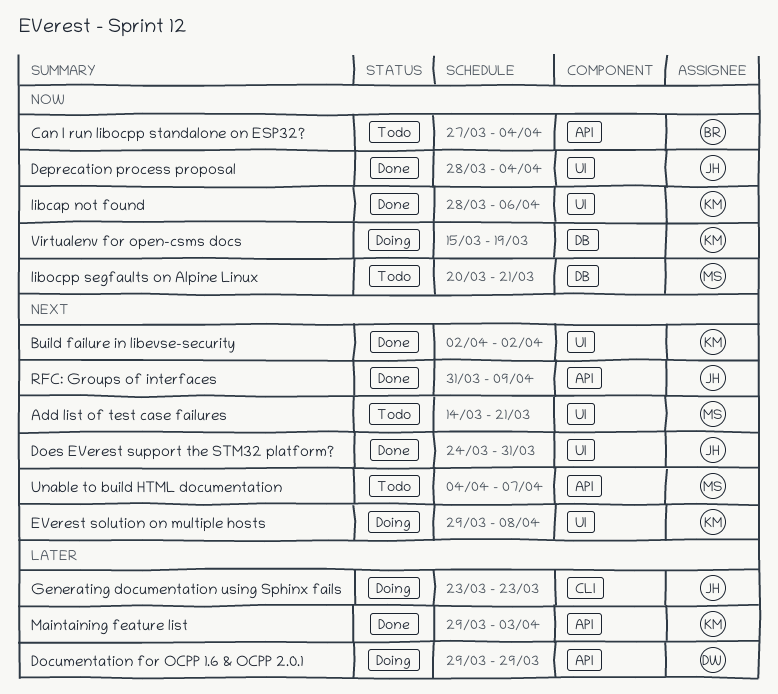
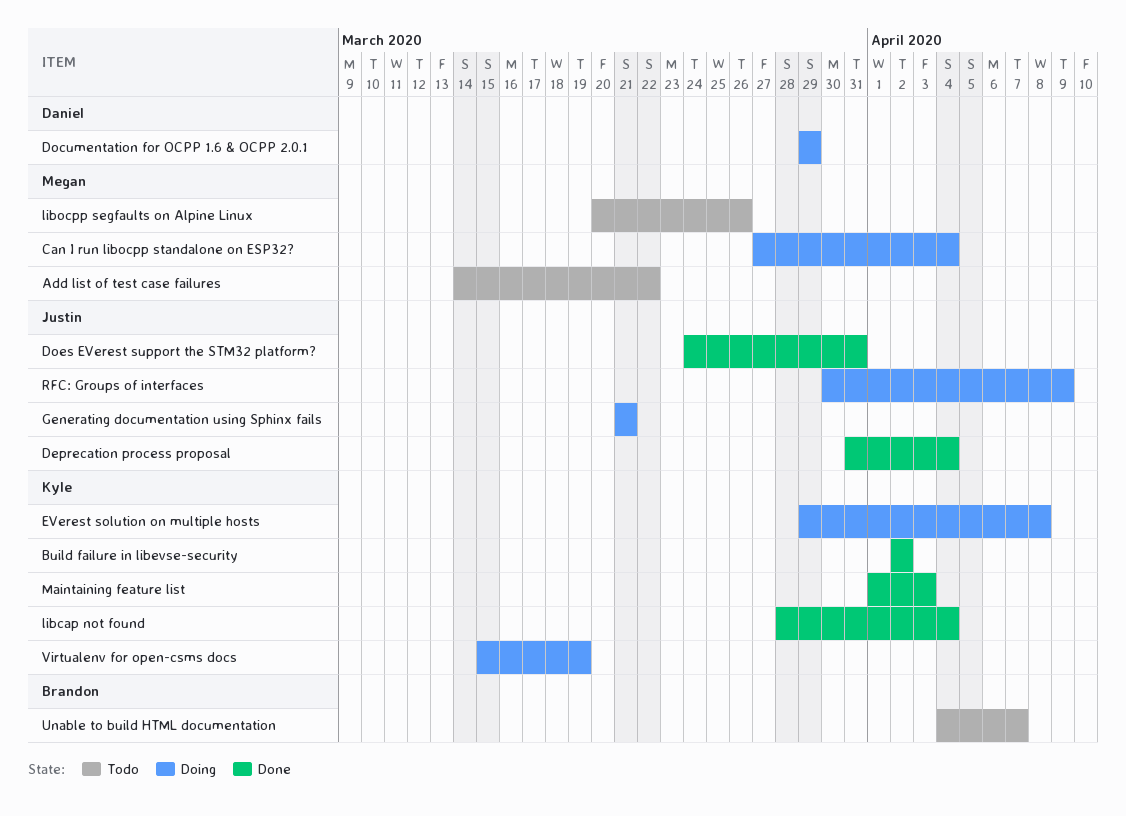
Add list of test case failures, due: Mar 21 -> Mar 22
Can I run libocpp standalone on ESP32?, status: Todo -> Doing
Can I run libocpp standalone on ESP32?, owner: Brandon -> Megan
Deprecation process proposal, start: Mar 28 -> Mar 31
Generating documentation using Sphinx fails, start: Mar 23 -> Mar 21
Generating documentation using Sphinx fails, due: Mar 23 -> Mar 21
libcap not found, due: Apr 6 -> Apr 4
libocpp segfaults on Alpine Linux, due: Mar 21 -> Mar 26
Maintaining feature list, start: Mar 29 -> Apr 1
RFC: Groups of interfaces, status: Done -> Doing
RFC: Groups of interfaces, start: Mar 31 -> Mar 30
Unable to build HTML documentation, owner: Megan -> Brandon

